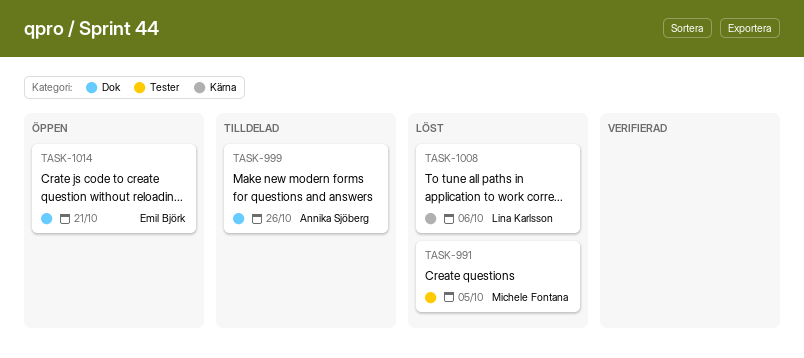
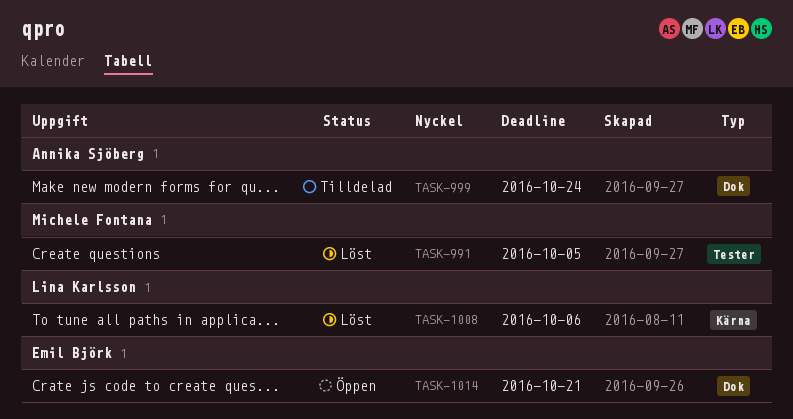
TASK-999, due: Oct 26 -> Oct 24

